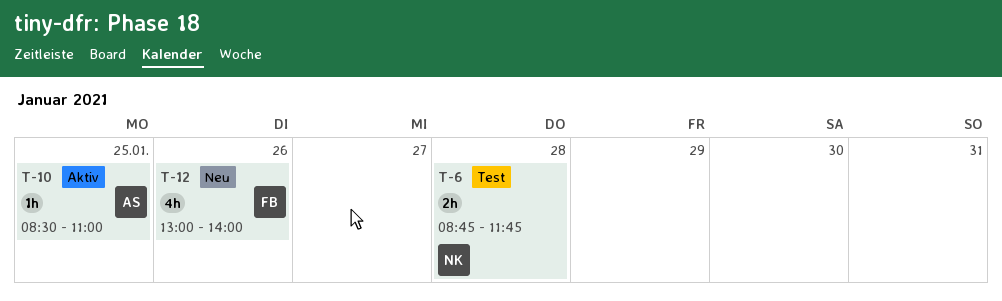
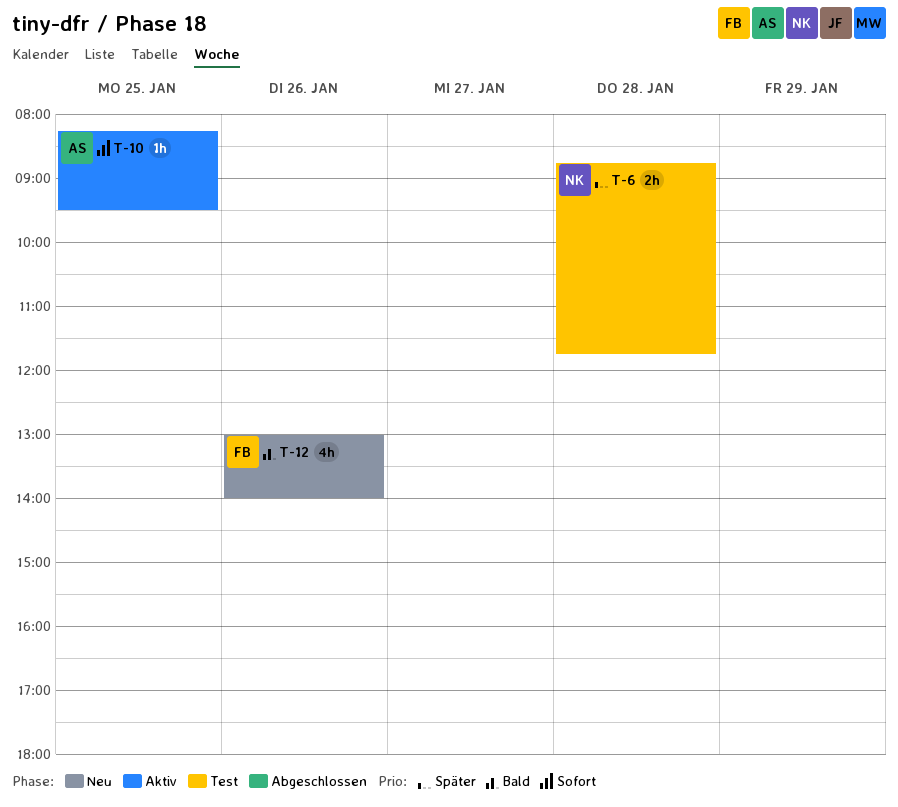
T-10, begins: 08:30 -> 08:15
T-10, ends: 11:00 -> 09:30

